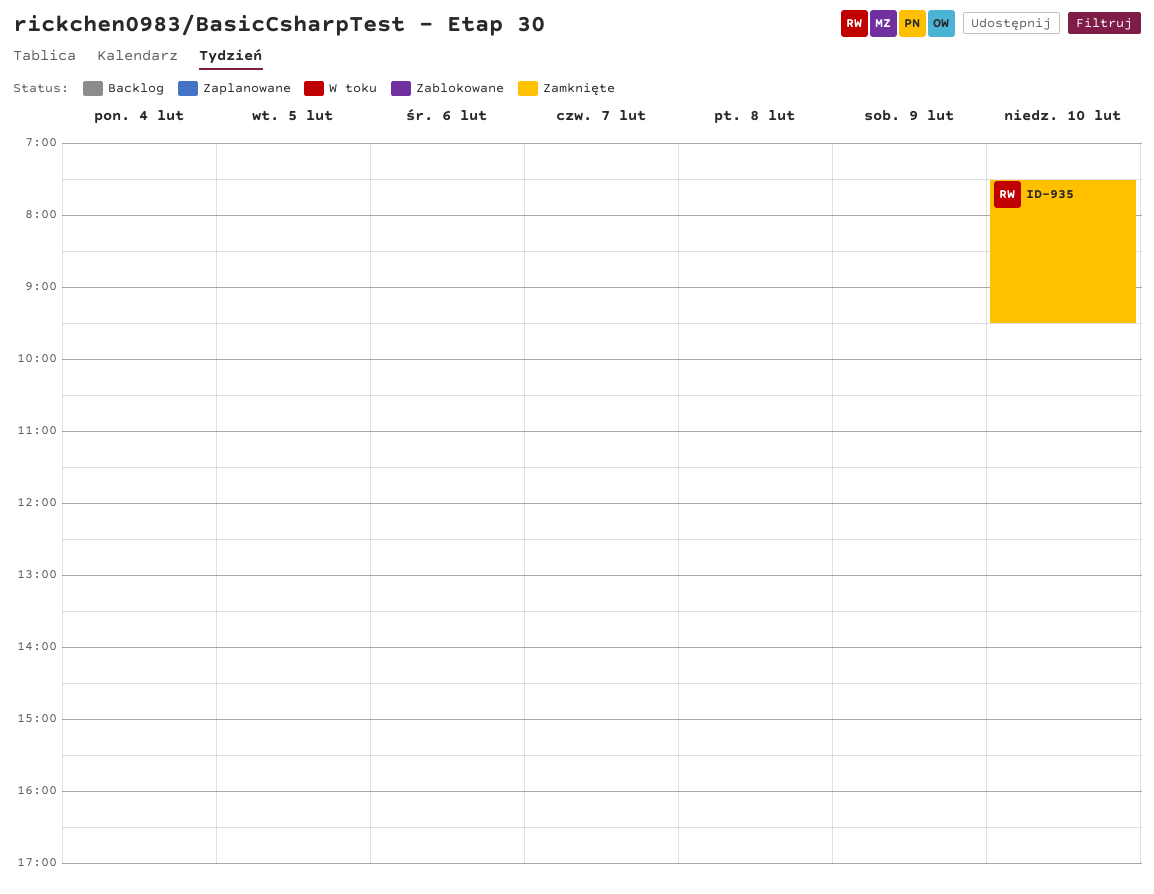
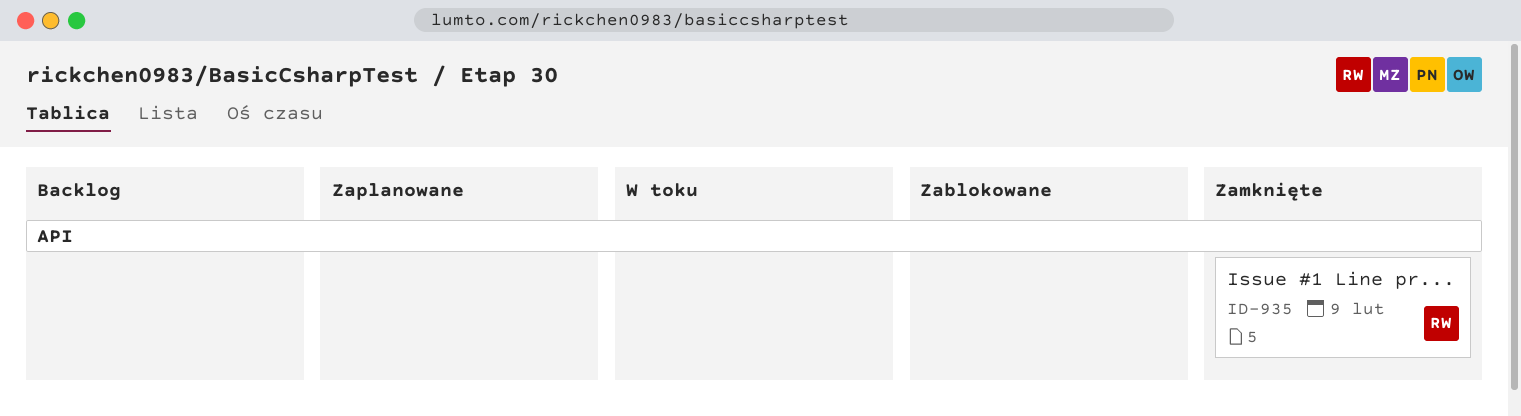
ID-935, day: Feb 10 -> Feb 9

